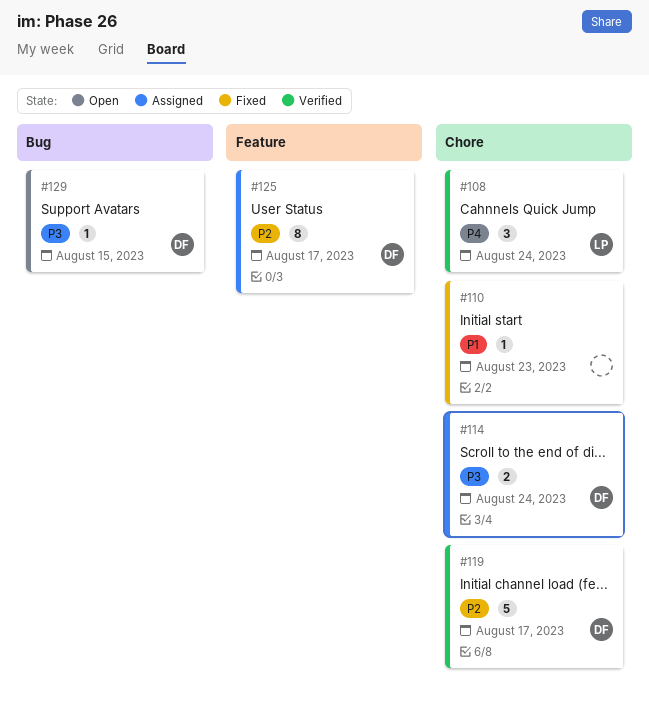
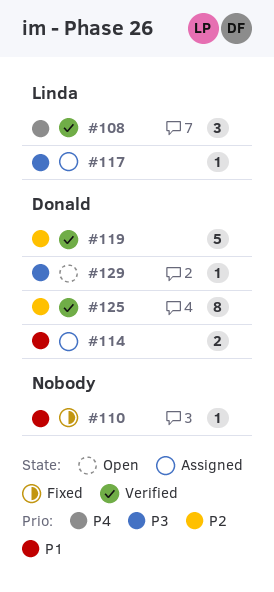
#114, priority: P3 -> P1
#117: none -> present
#125, status: Assigned -> Verified

